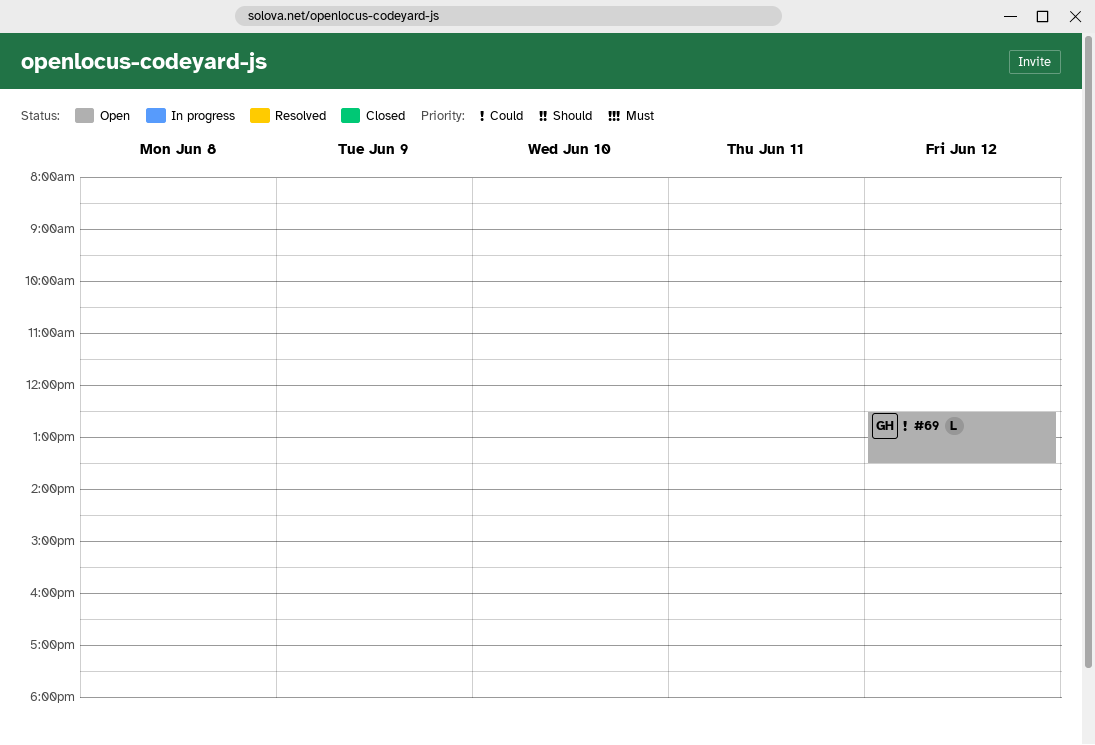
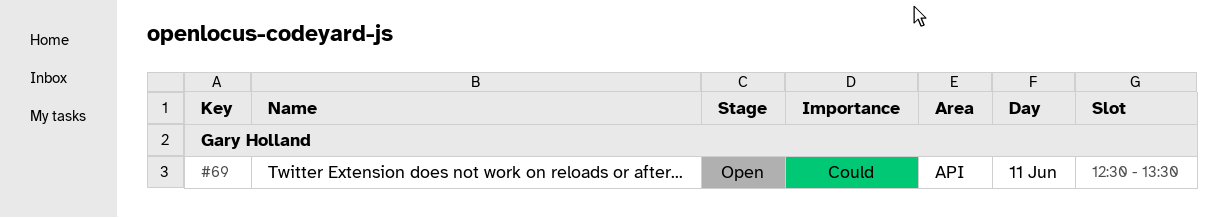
#69, day: Jun 12 -> Jun 11

